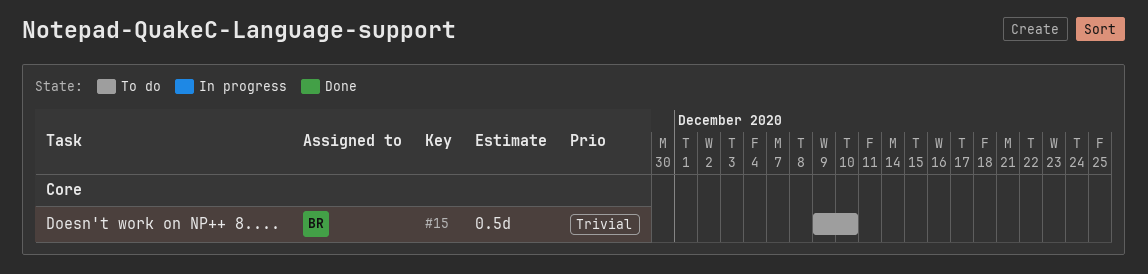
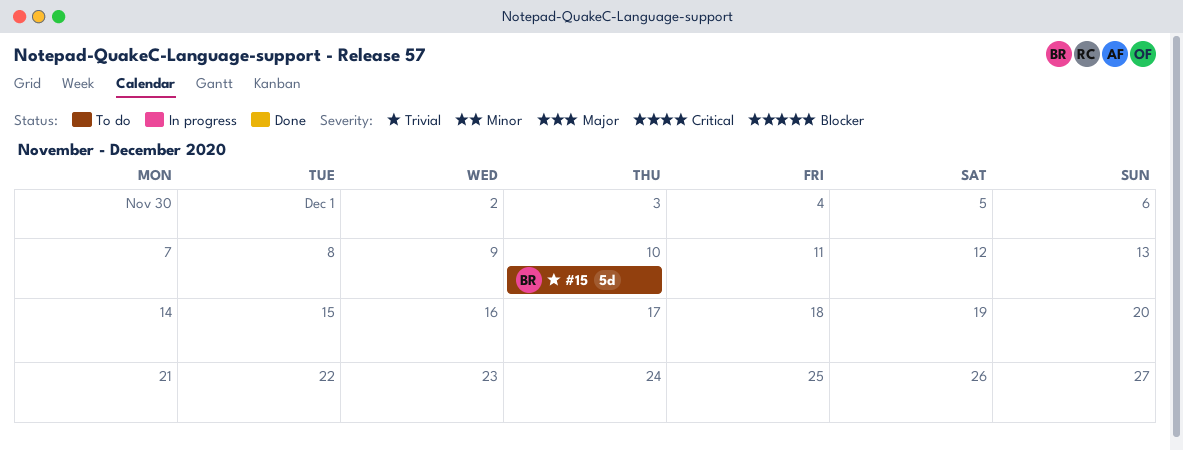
#15, estimate: 0.5d -> 5d
#15, start: Dec 9 -> Dec 10

